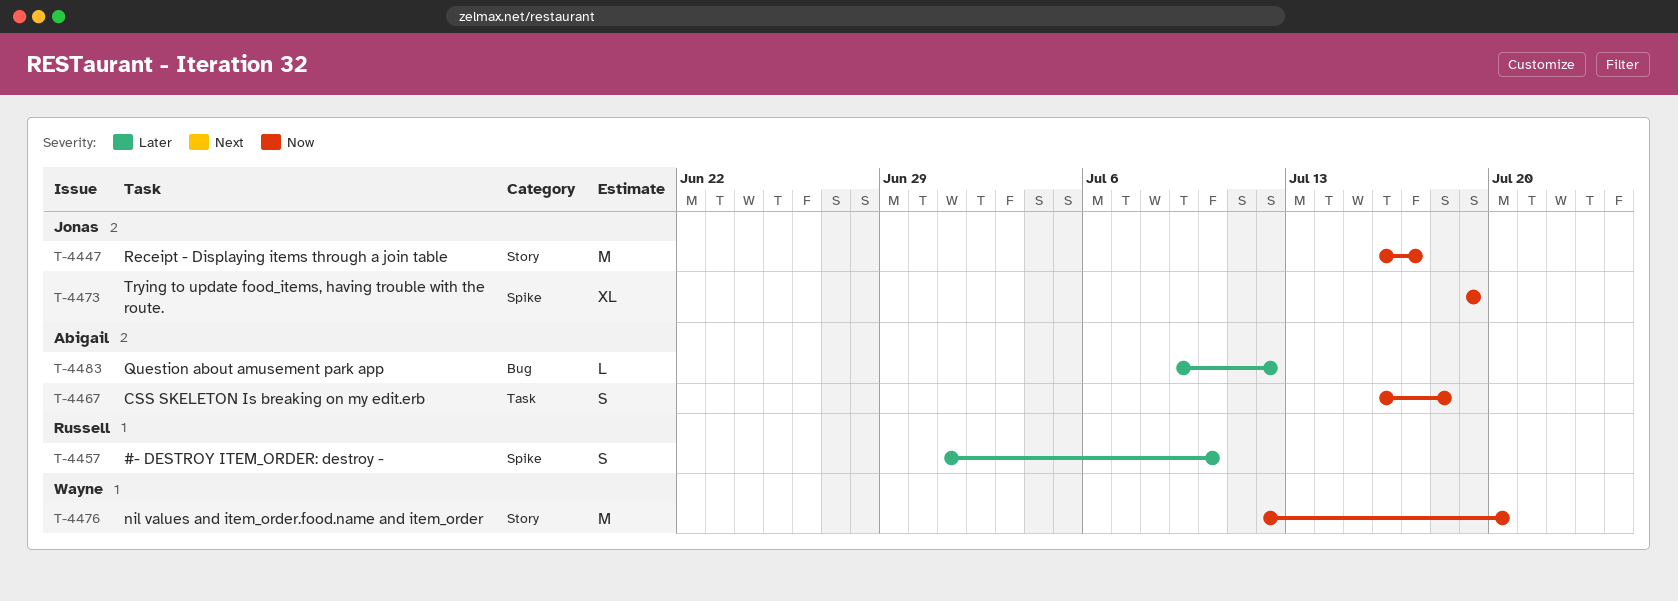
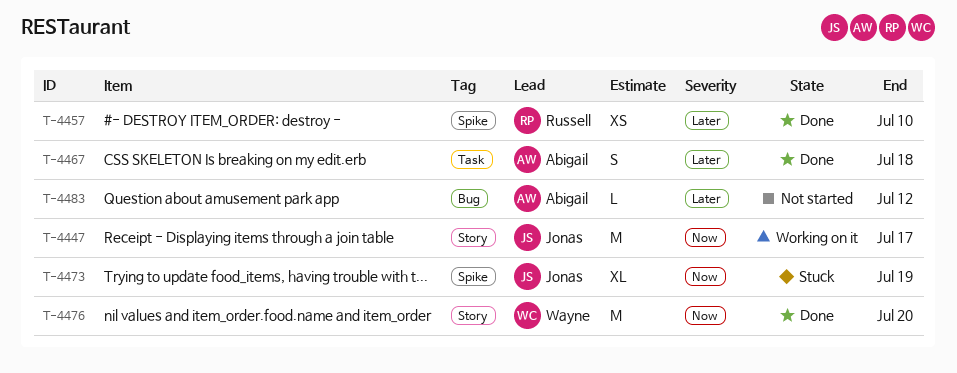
T-4457, estimate: S -> XS
T-4467, priority: Now -> Later

